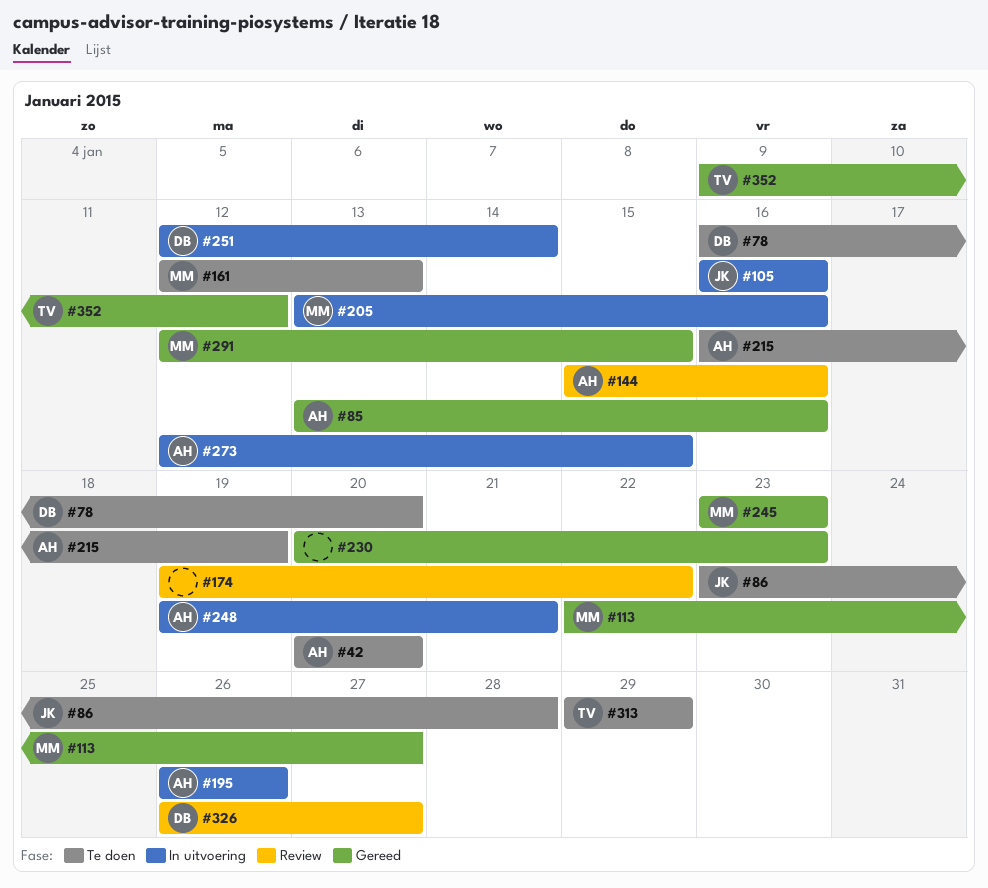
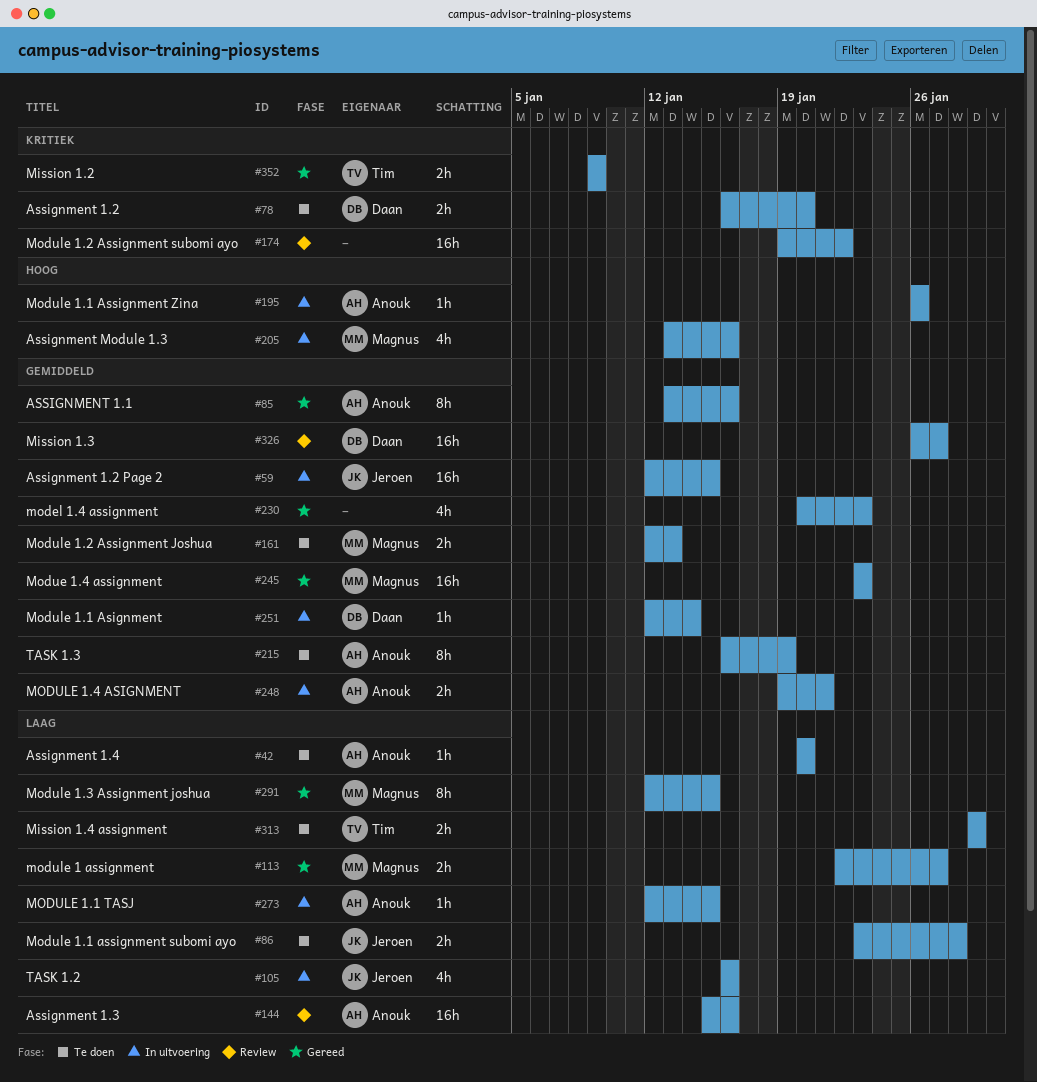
#59: none -> present
#352, due: Jan 12 -> Jan 9

